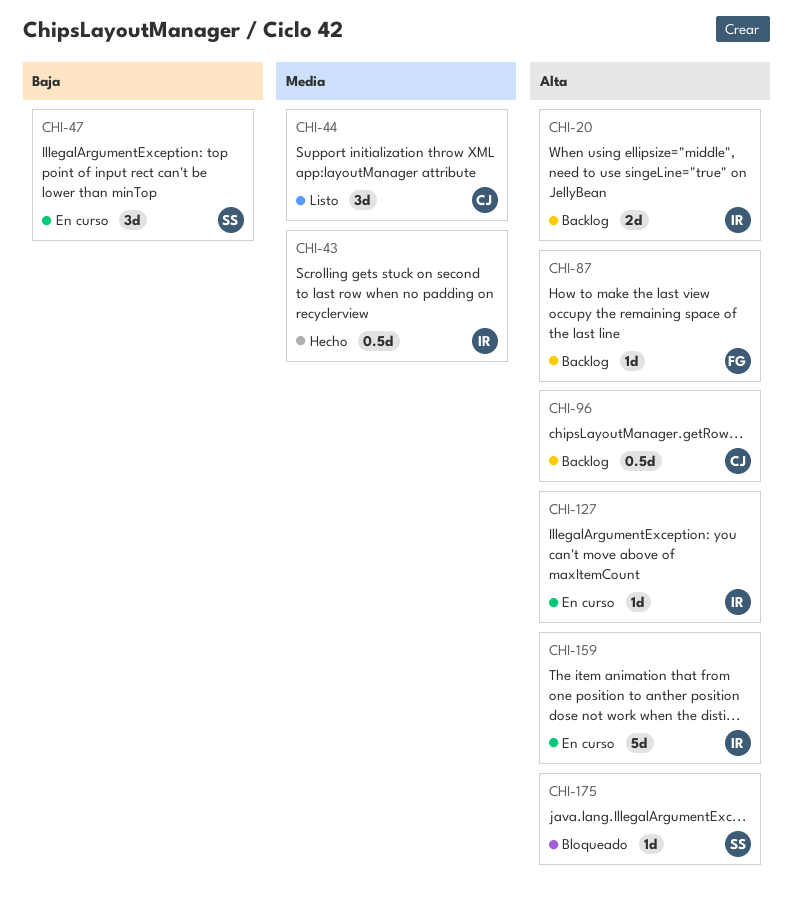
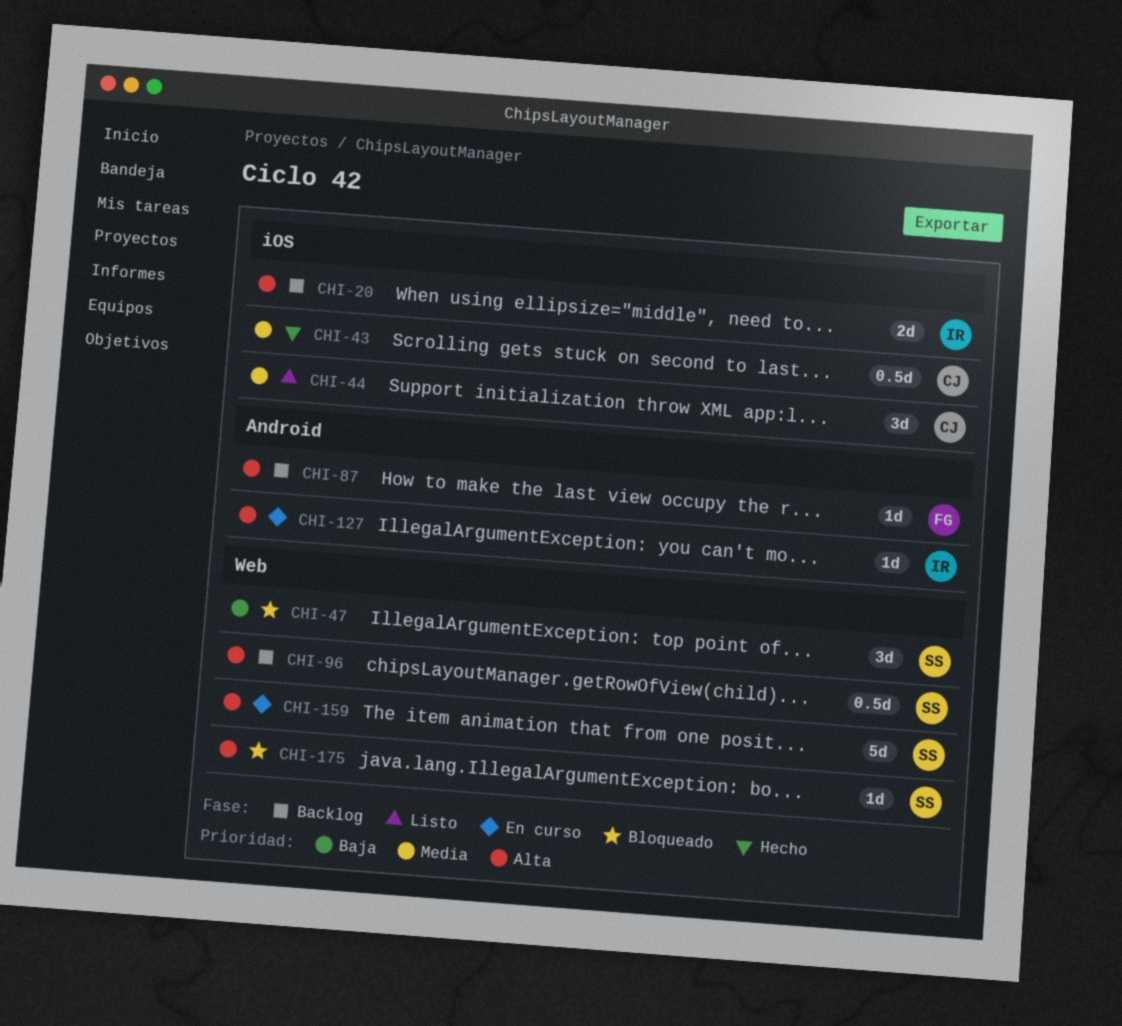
CHI-43, owner: IR -> CJ
CHI-47, status: En curso -> Bloqueado
CHI-96, owner: CJ -> SS
CHI-159, owner: IR -> SS

